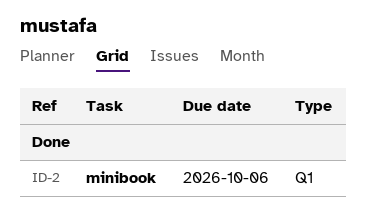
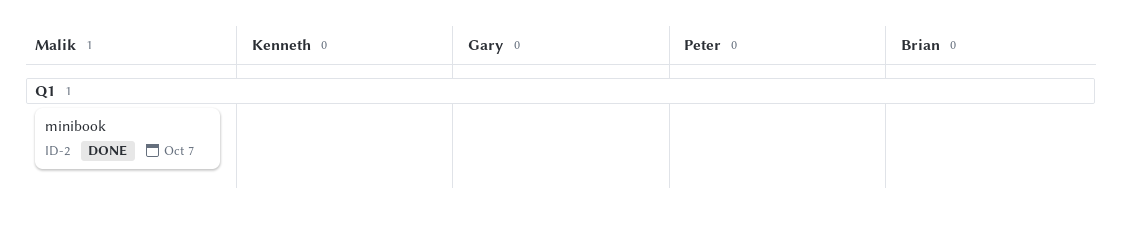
ID-2, due: Oct 6 -> Oct 7

